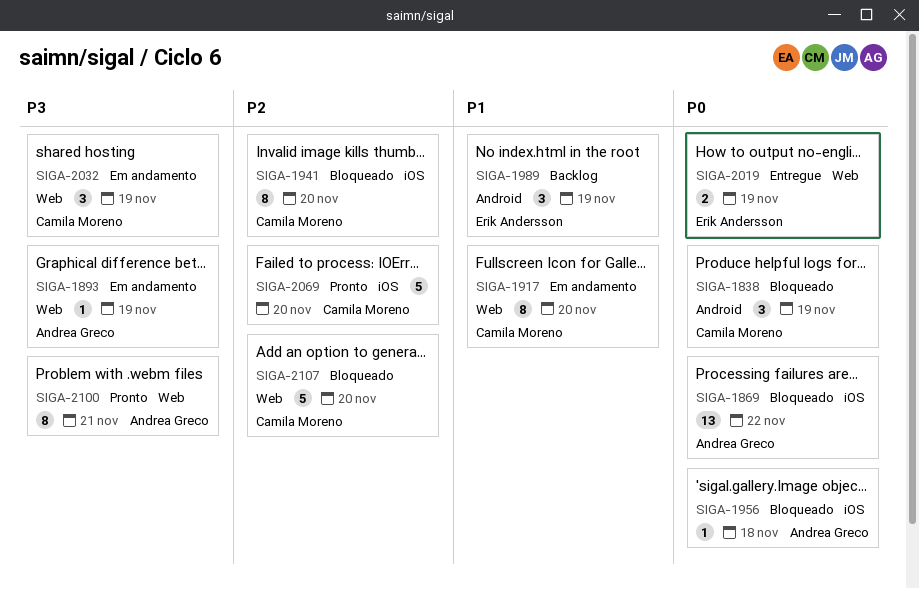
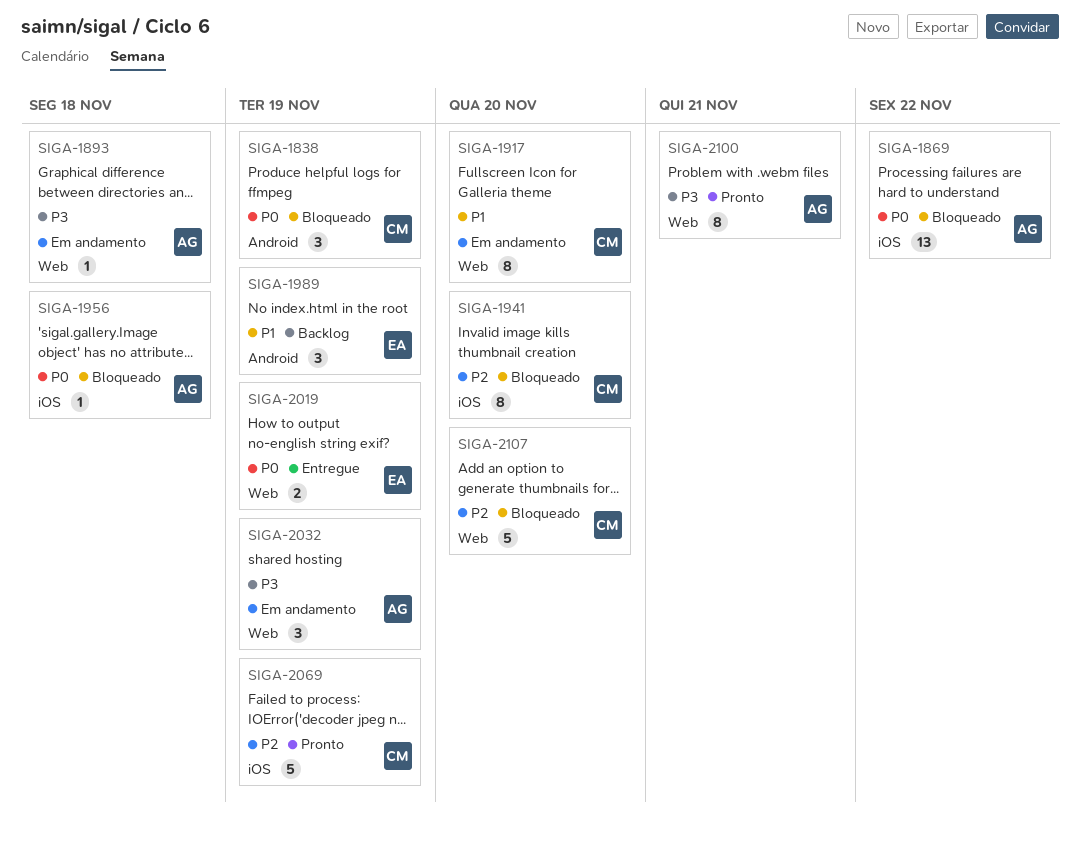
SIGA-1893, due: Nov 19 -> Nov 18
SIGA-2032, owner: Camila Moreno -> Andrea Greco
SIGA-2069, due: Nov 20 -> Nov 19

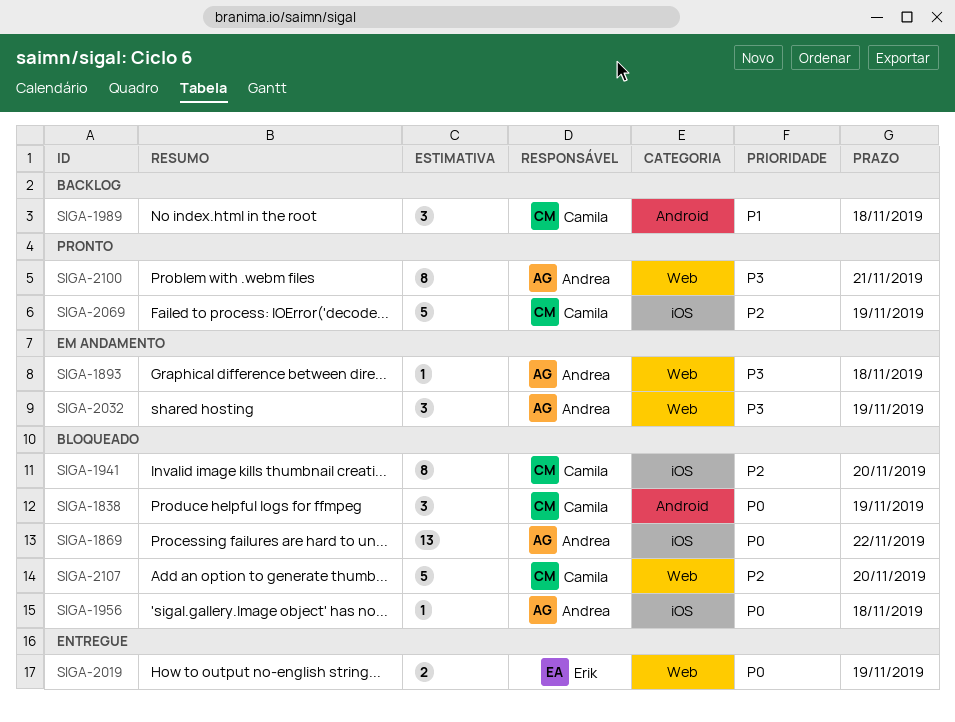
SIGA-1917: present -> none
SIGA-1989, owner: Erik -> Camila
SIGA-1989, due: Nov 19 -> Nov 18

